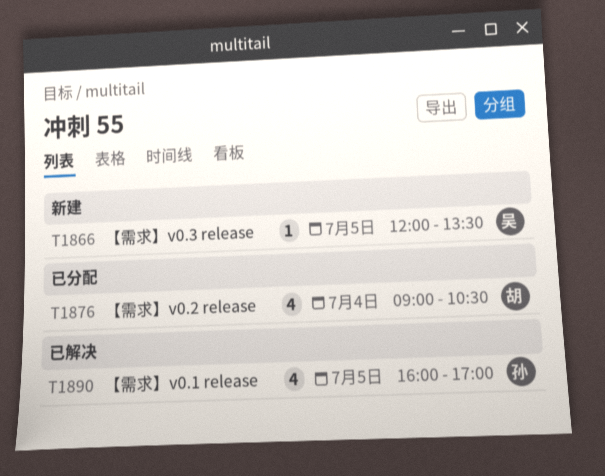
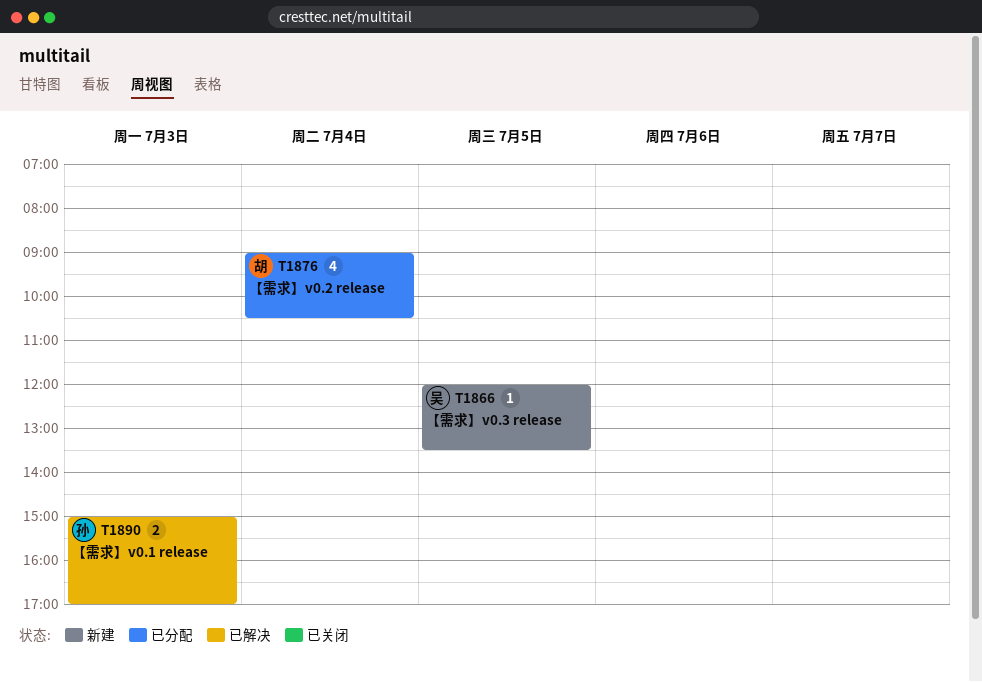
T1890, estimate: 4 -> 2
T1890, day: Jul 5 -> Jul 3
T1890, begins: 16:00 -> 15:00

